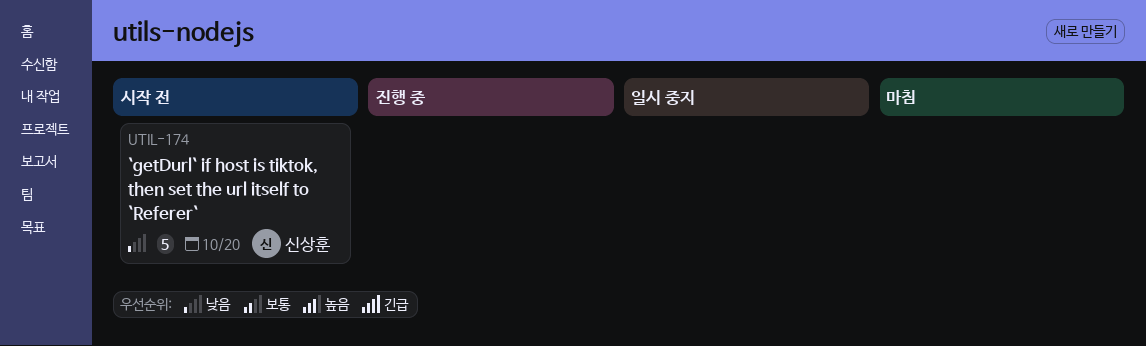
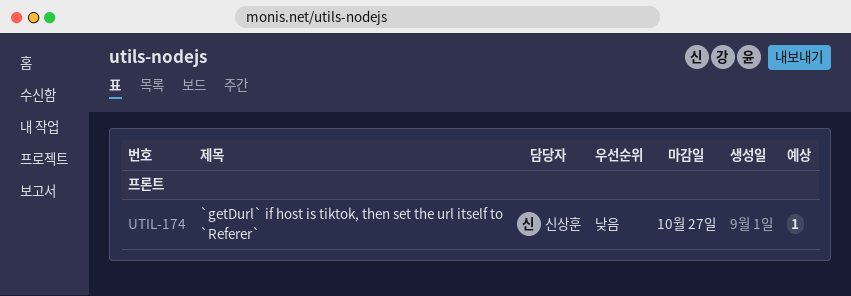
UTIL-174, estimate: 5 -> 1
UTIL-174, due: Oct 20 -> Oct 27

